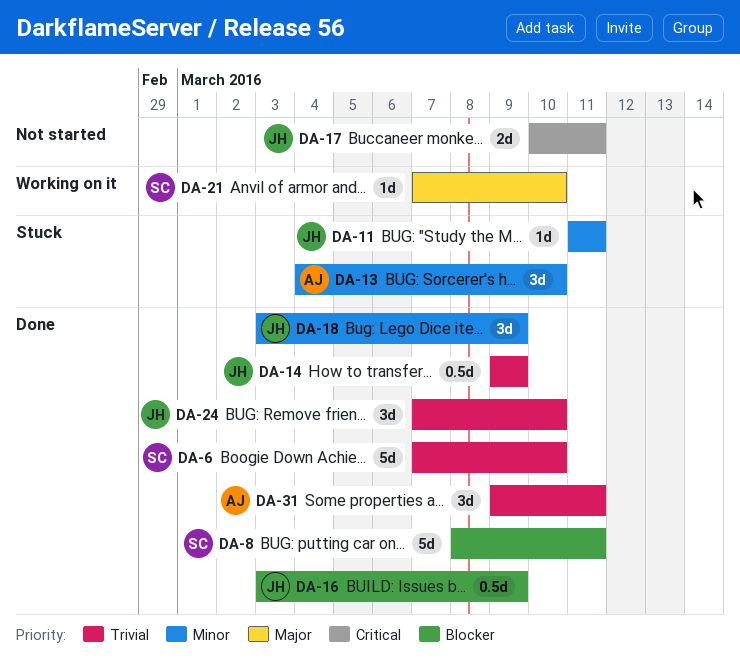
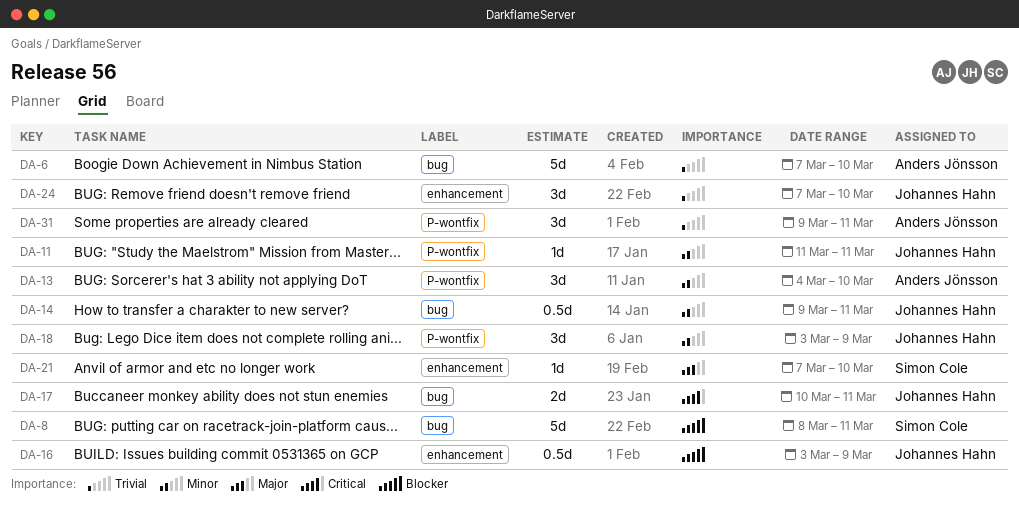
DA-6, owner: Simon Cole -> Anders Jönsson
DA-14, priority: Trivial -> Minor
DA-14, due: Mar 9 -> Mar 11

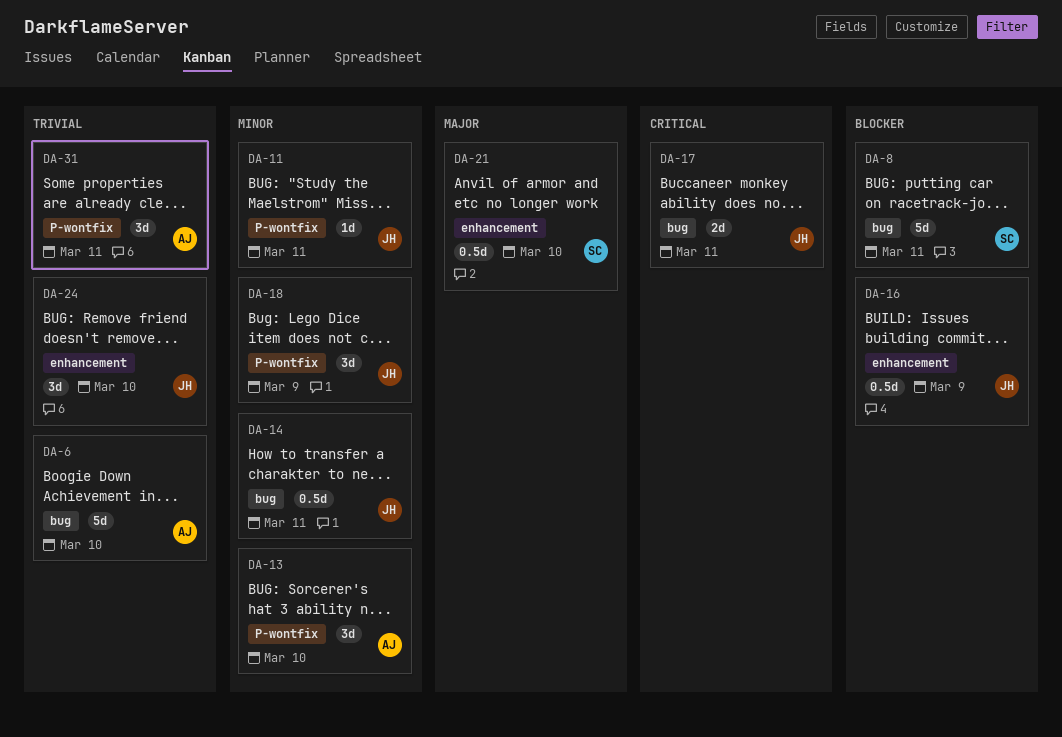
DA-21, estimate: 1d -> 0.5d

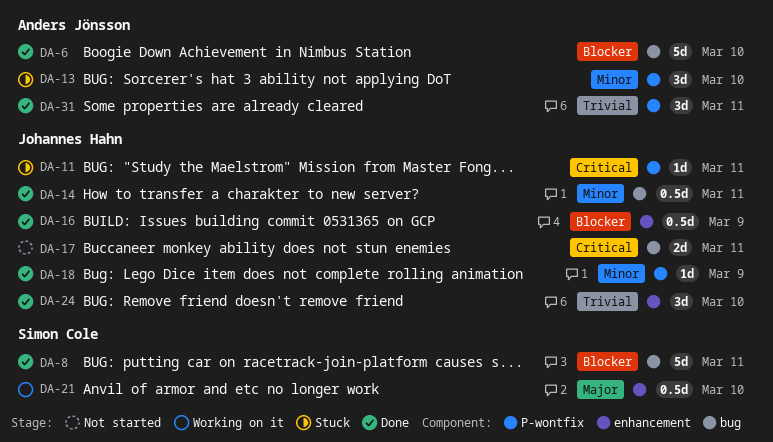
DA-6, priority: Trivial -> Blocker
DA-11, priority: Minor -> Critical
DA-18, estimate: 3d -> 1d

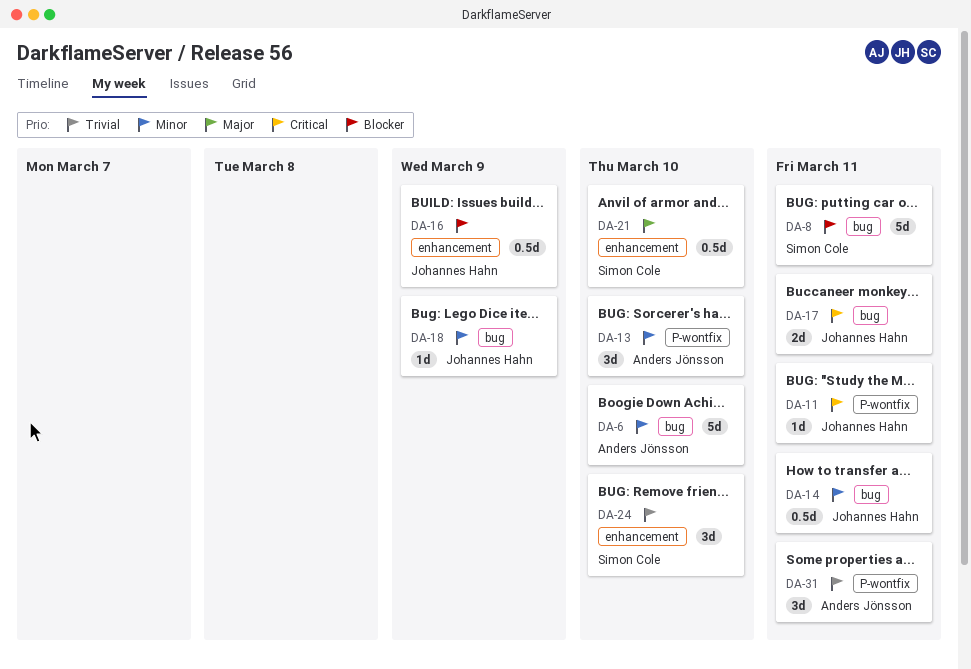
DA-6, priority: Blocker -> Minor
DA-18, label: P-wontfix -> bug
DA-24, owner: Johannes Hahn -> Simon Cole

